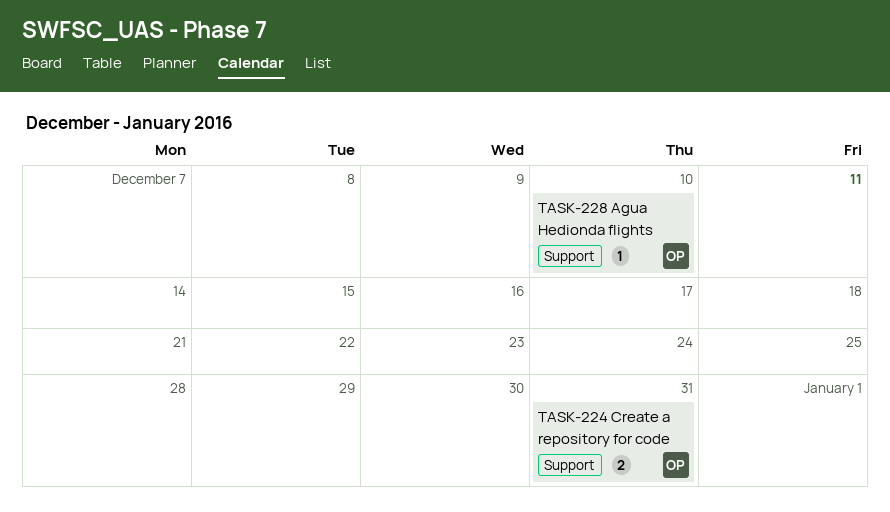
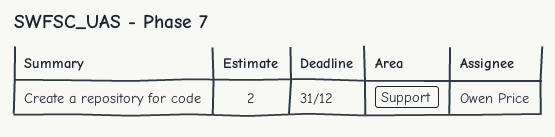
Agua Hedionda flights: present -> none

